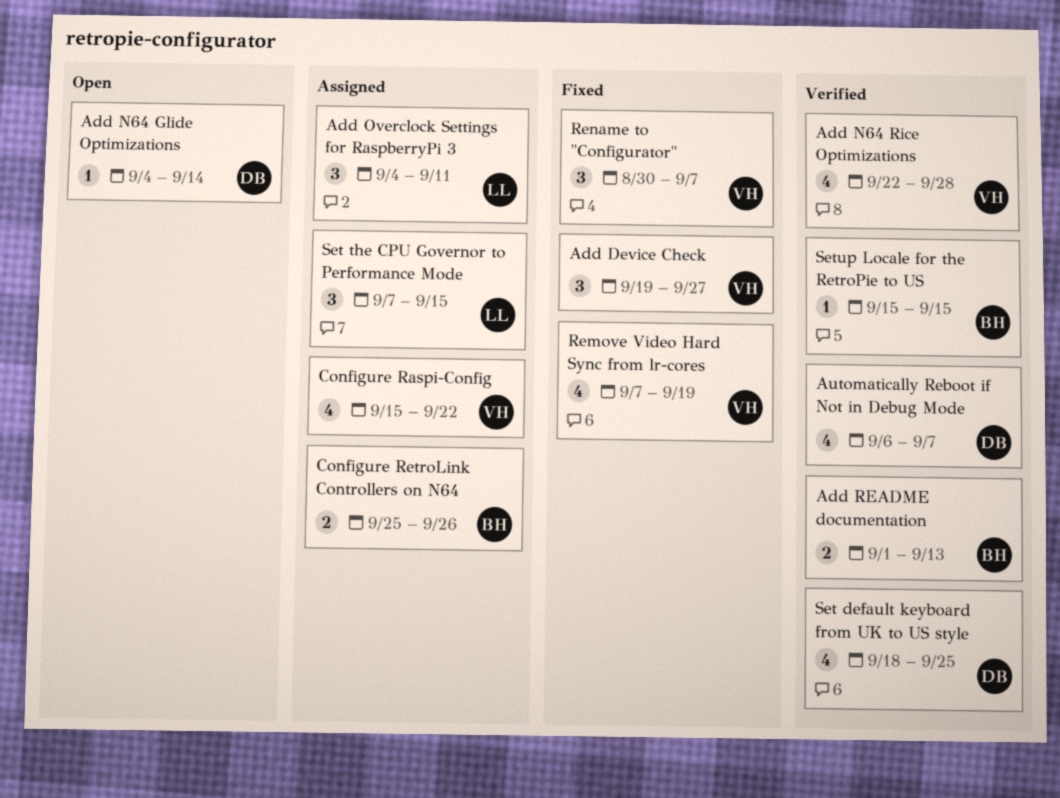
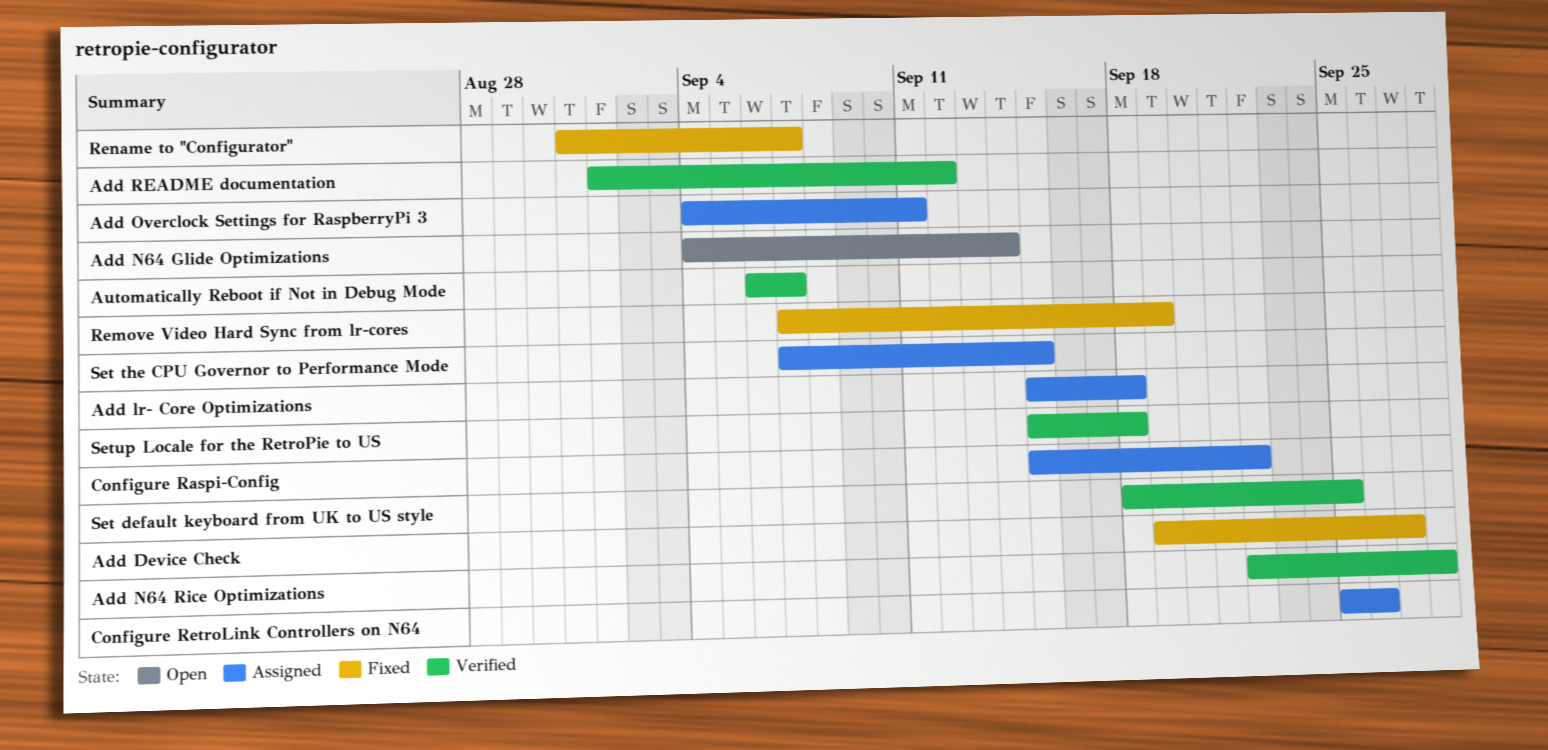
Add lr- Core Optimizations: none -> present
Add README documentation, due: Sep 13 -> Sep 12
Rename to "Configurator", start: Aug 30 -> Aug 31
Setup Locale for the RetroPie to US, due: Sep 15 -> Sep 18

